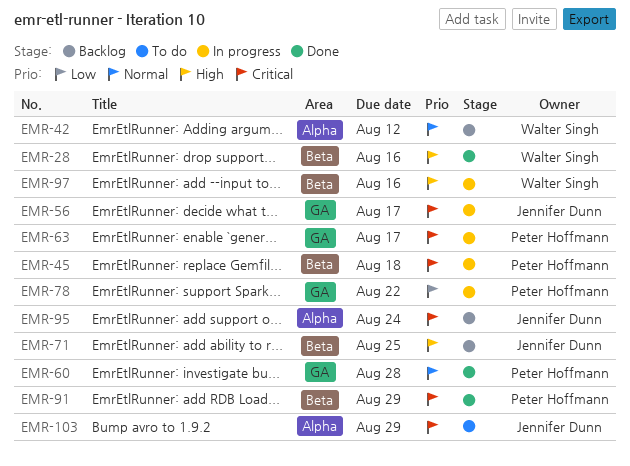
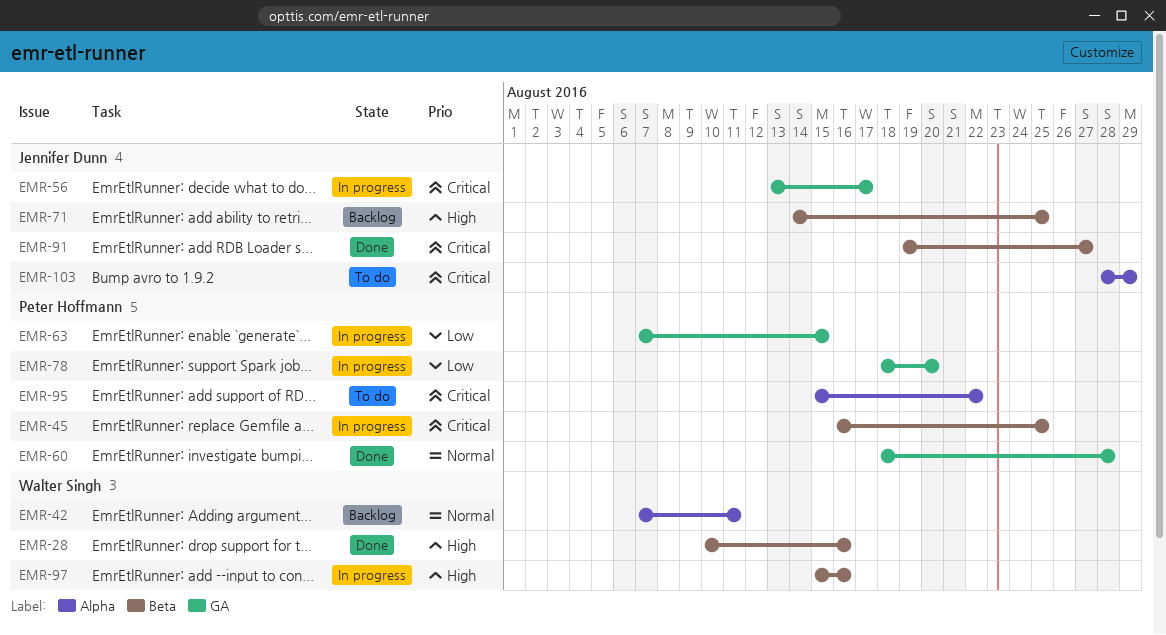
EMR-42, due: Aug 12 -> Aug 11
EMR-45, due: Aug 18 -> Aug 25
EMR-63, priority: Critical -> Low
EMR-63, due: Aug 17 -> Aug 15
EMR-78, due: Aug 22 -> Aug 20
EMR-91, owner: Peter Hoffmann -> Jennifer Dunn
EMR-91, due: Aug 29 -> Aug 27
EMR-95, status: Backlog -> To do
EMR-95, owner: Jennifer Dunn -> Peter Hoffmann
EMR-95, due: Aug 24 -> Aug 22

